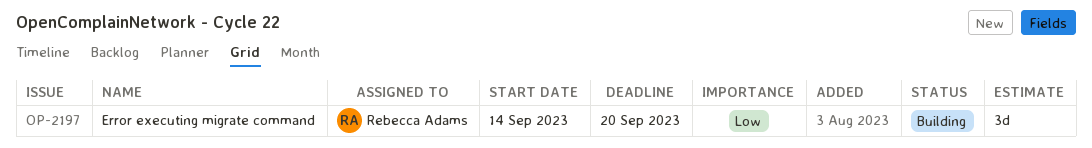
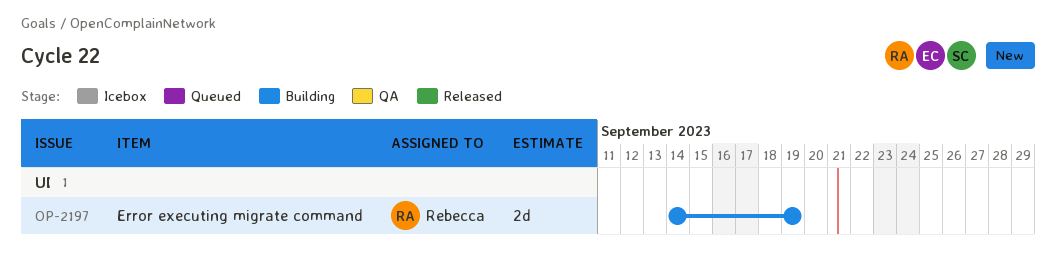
OP-2197, estimate: 3d -> 2d
OP-2197, due: Sep 20 -> Sep 19

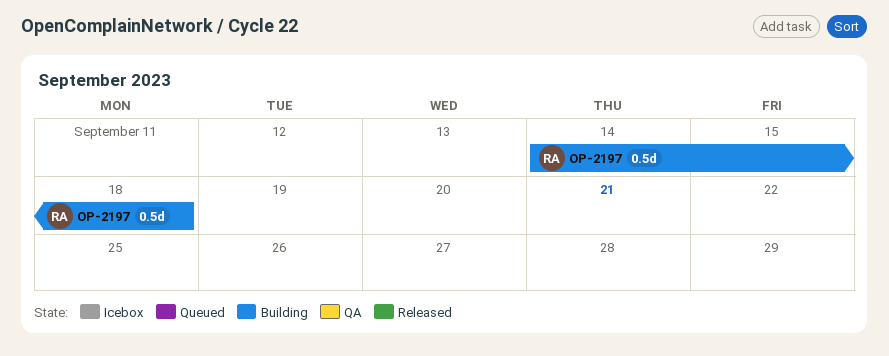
OP-2197, estimate: 2d -> 0.5d
OP-2197, due: Sep 19 -> Sep 18

